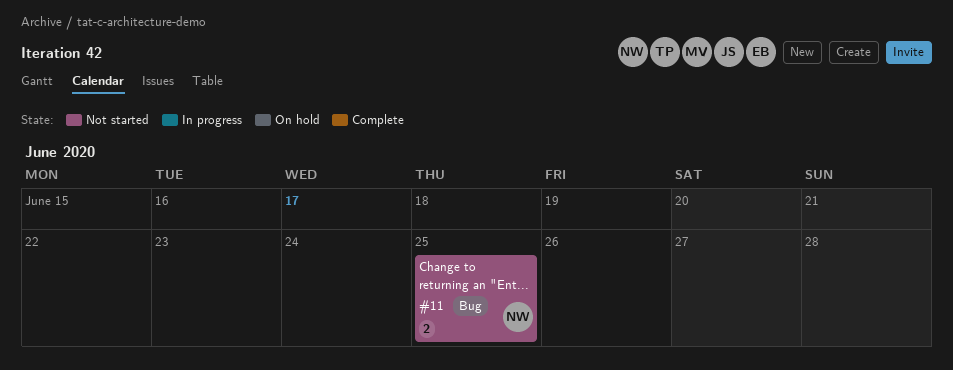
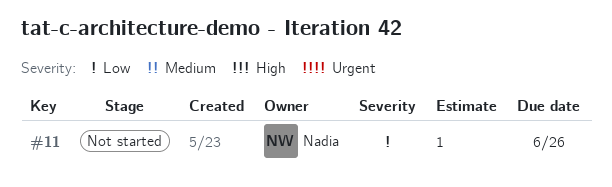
#11, estimate: 2 -> 1
#11, due: Jun 25 -> Jun 26

